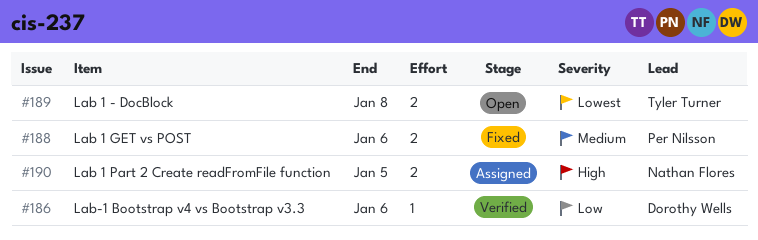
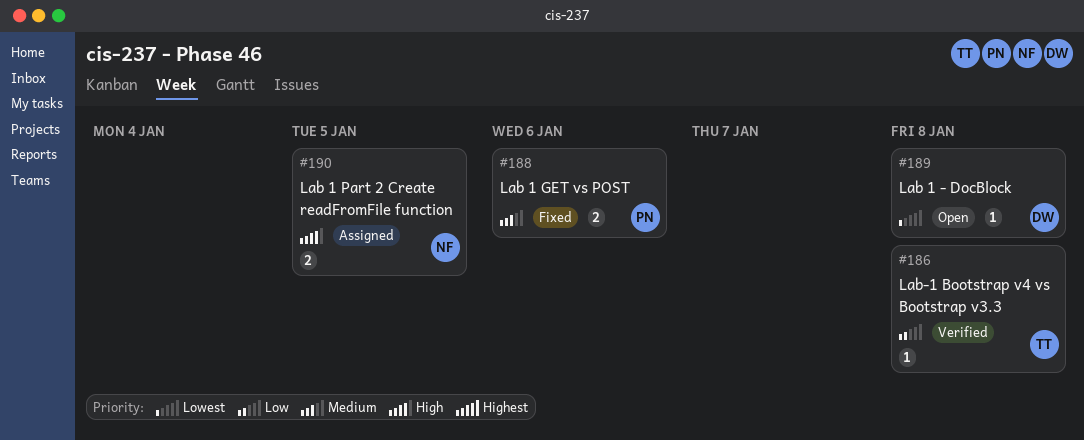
#186, owner: Dorothy Wells -> Tyler Turner
#186, due: Jan 6 -> Jan 8
#189, owner: Tyler Turner -> Dorothy Wells
#189, estimate: 2 -> 1

